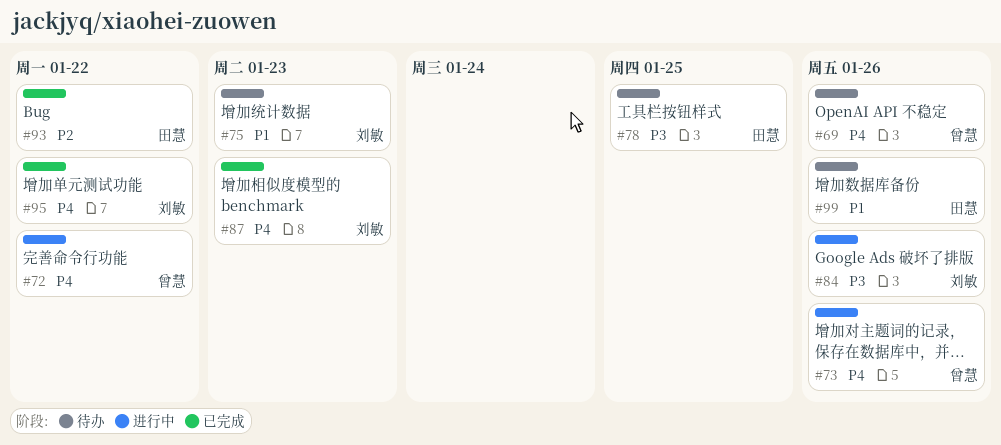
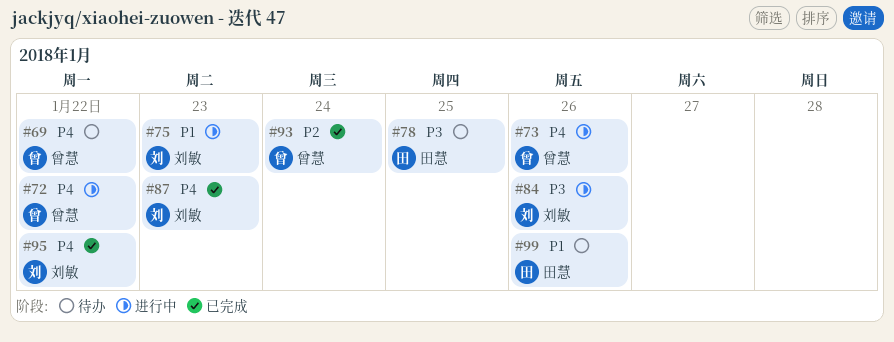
#69, due: Jan 26 -> Jan 22
#75, status: 待办 -> 进行中
#93, owner: 田慧 -> 曾慧
#93, due: Jan 22 -> Jan 24

